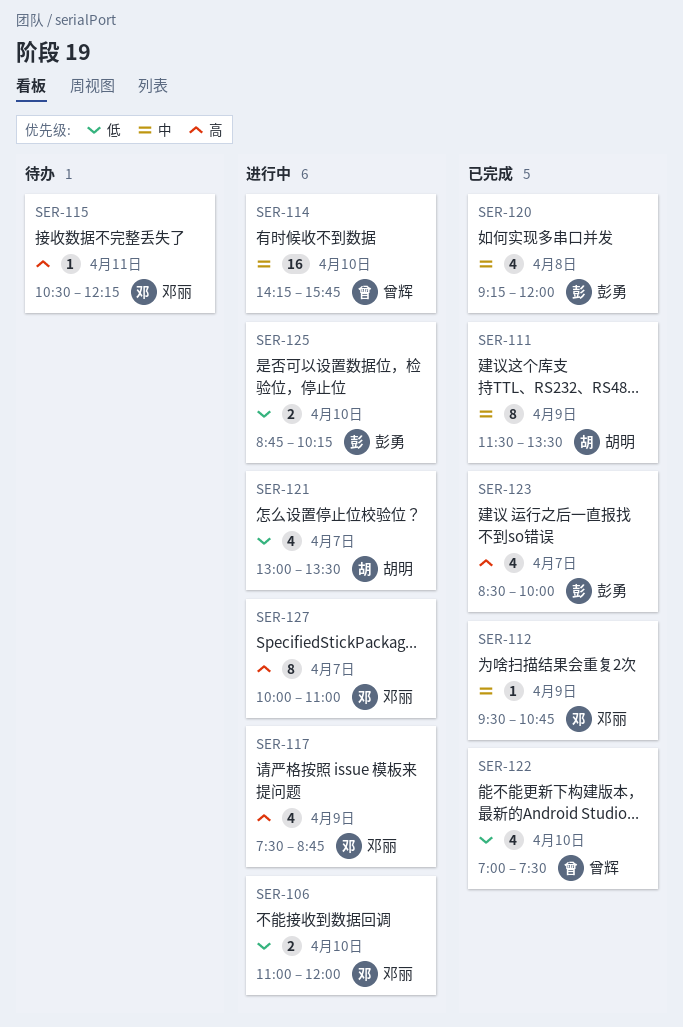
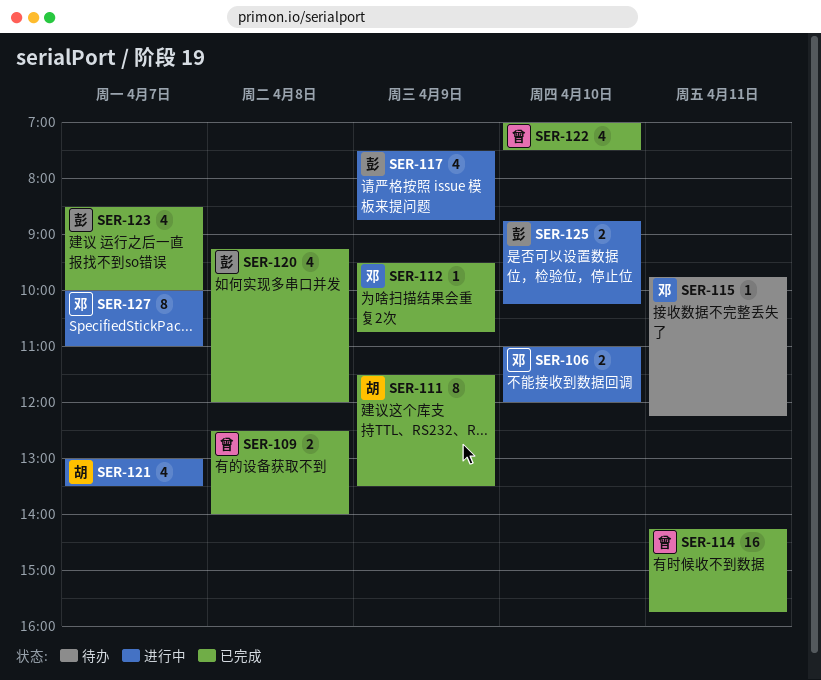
SER-109: none -> present
SER-114, status: 进行中 -> 已完成
SER-114, day: Apr 10 -> Apr 11
SER-115, begins: 10:30 -> 09:45
SER-117, owner: 邓丽 -> 彭勇

